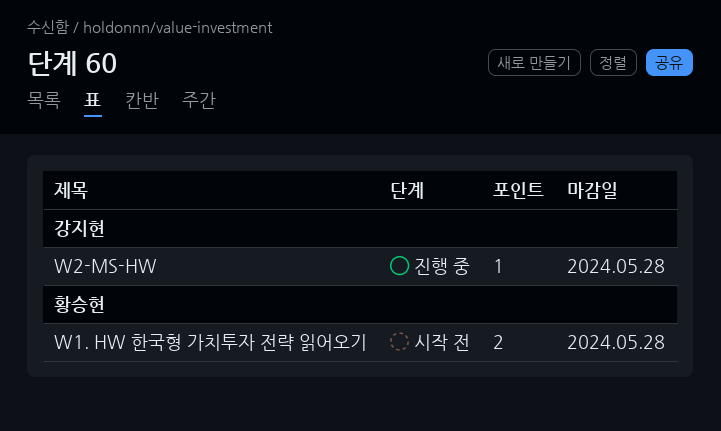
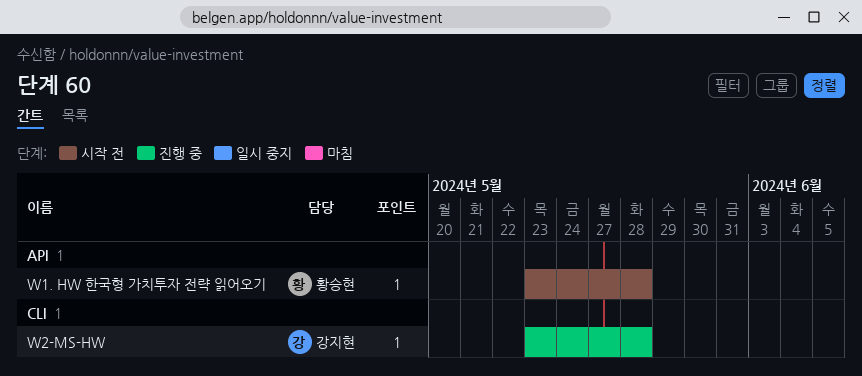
W1. HW 한국형 가치투자 전략 읽어오기, estimate: 2 -> 1

